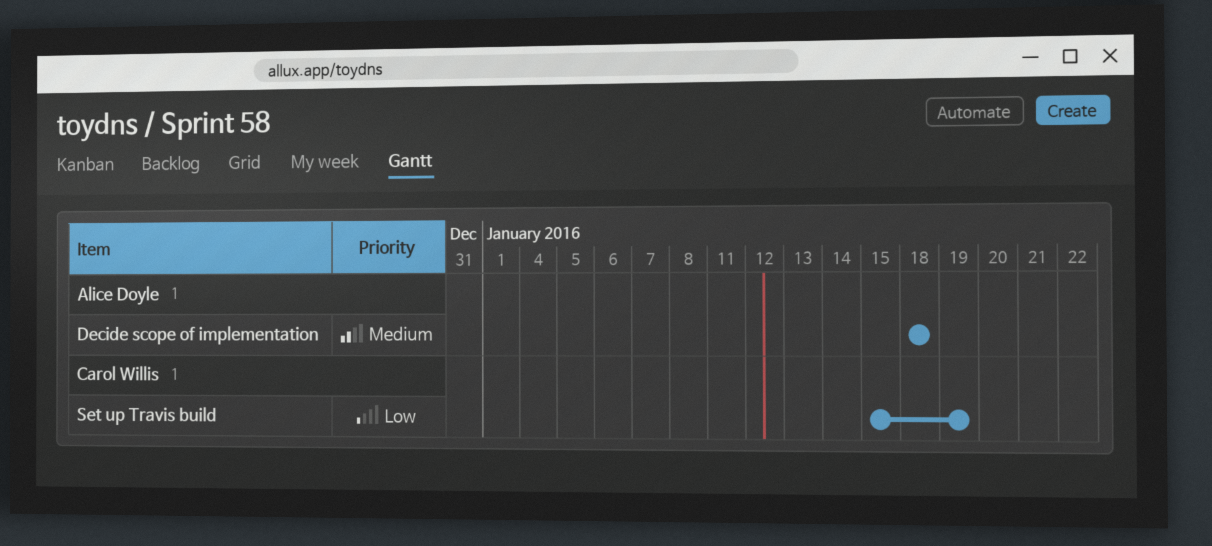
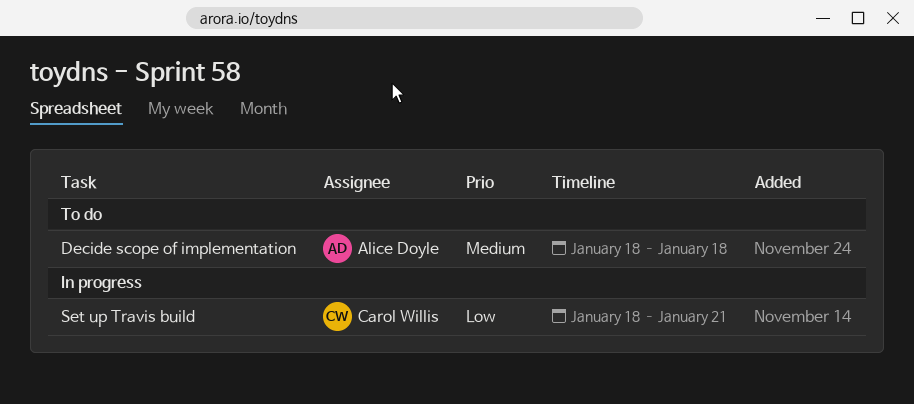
Set up Travis build, start: Jan 15 -> Jan 18
Set up Travis build, due: Jan 19 -> Jan 21

